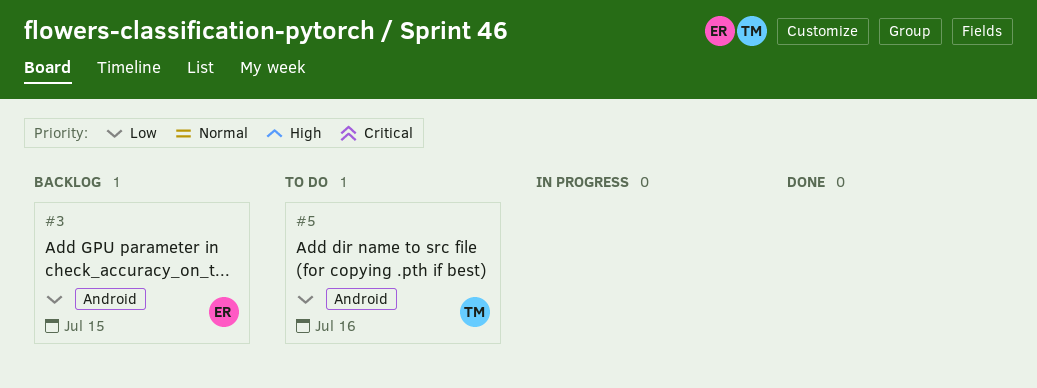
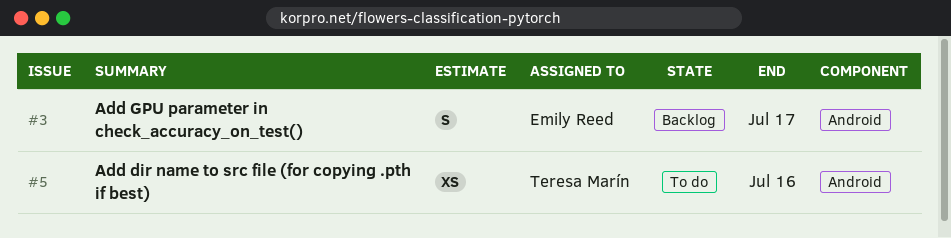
#3, due: Jul 15 -> Jul 17

